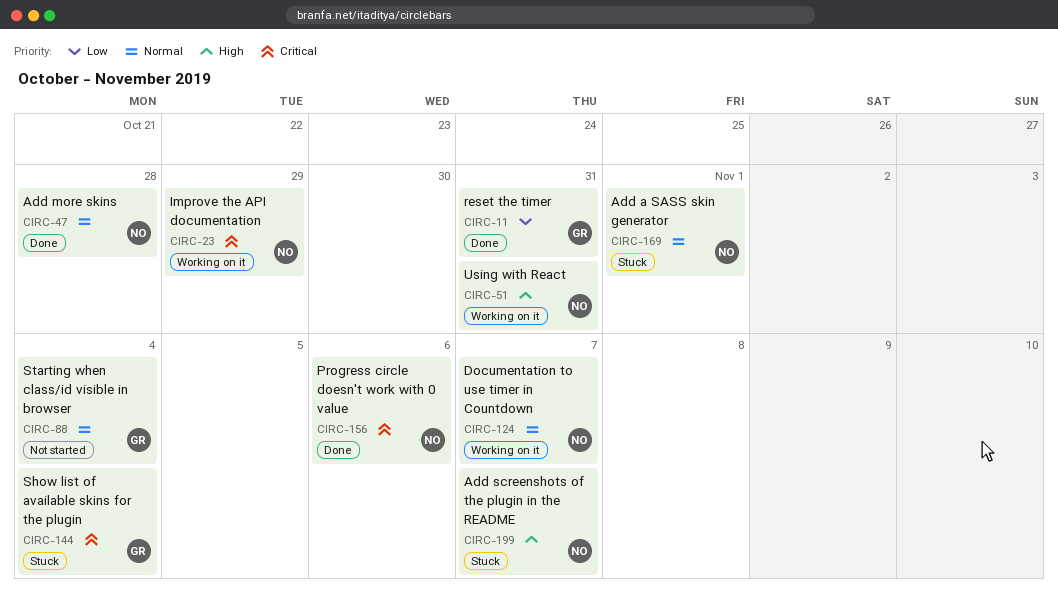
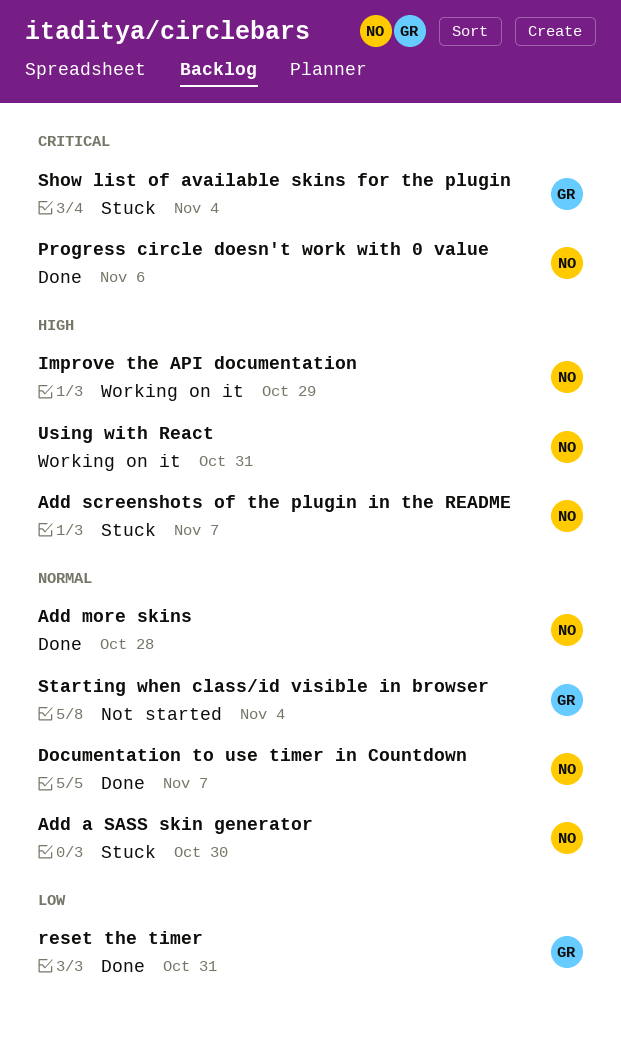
Add a SASS skin generator, due: Nov 1 -> Oct 30
Documentation to use timer in Countdown, status: Working on it -> Done
Improve the API documentation, priority: Critical -> High

